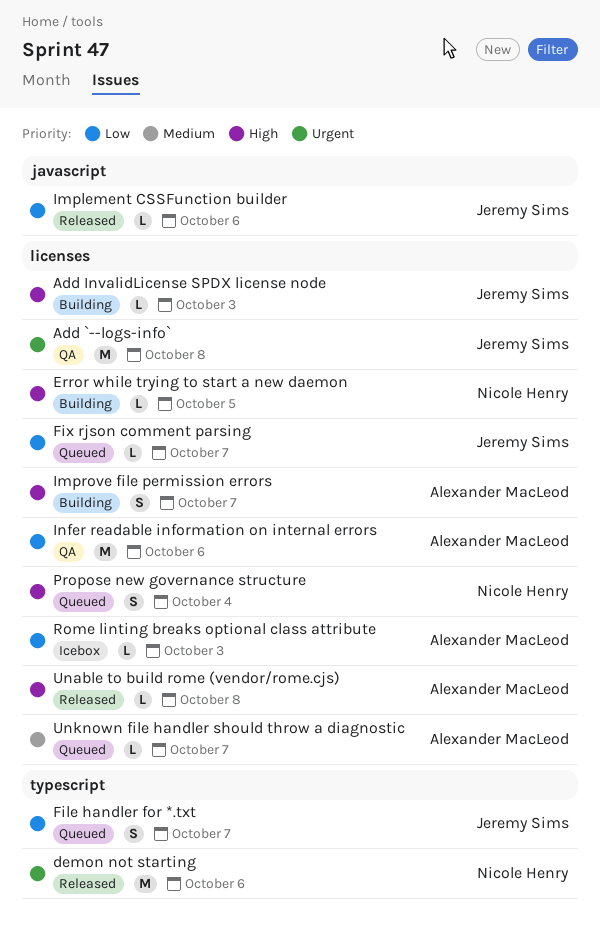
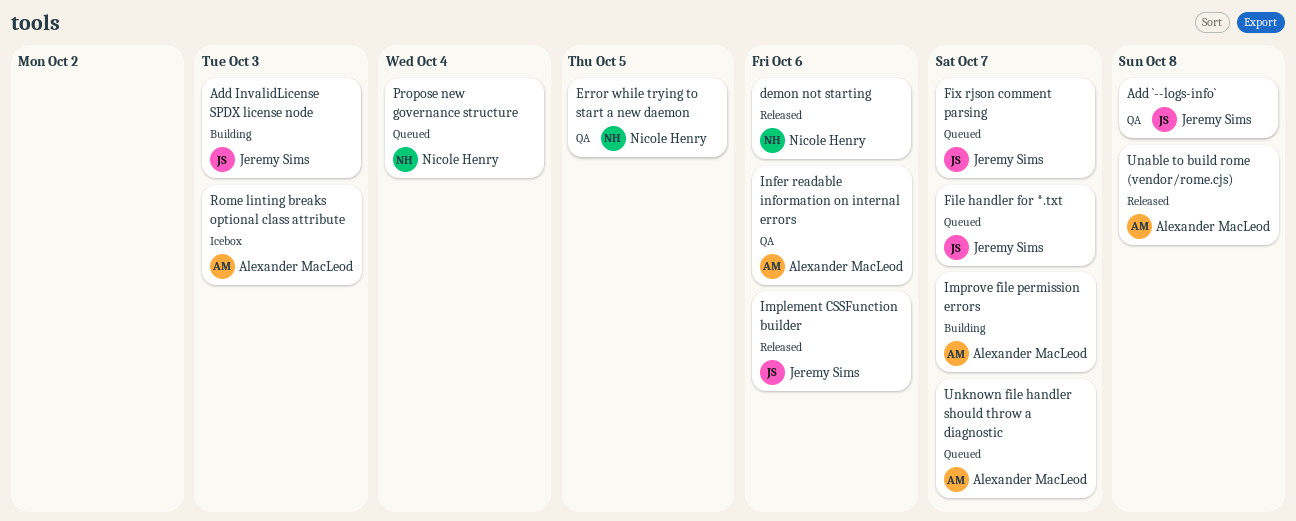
Error while trying to start a new daemon, status: Building -> QA

